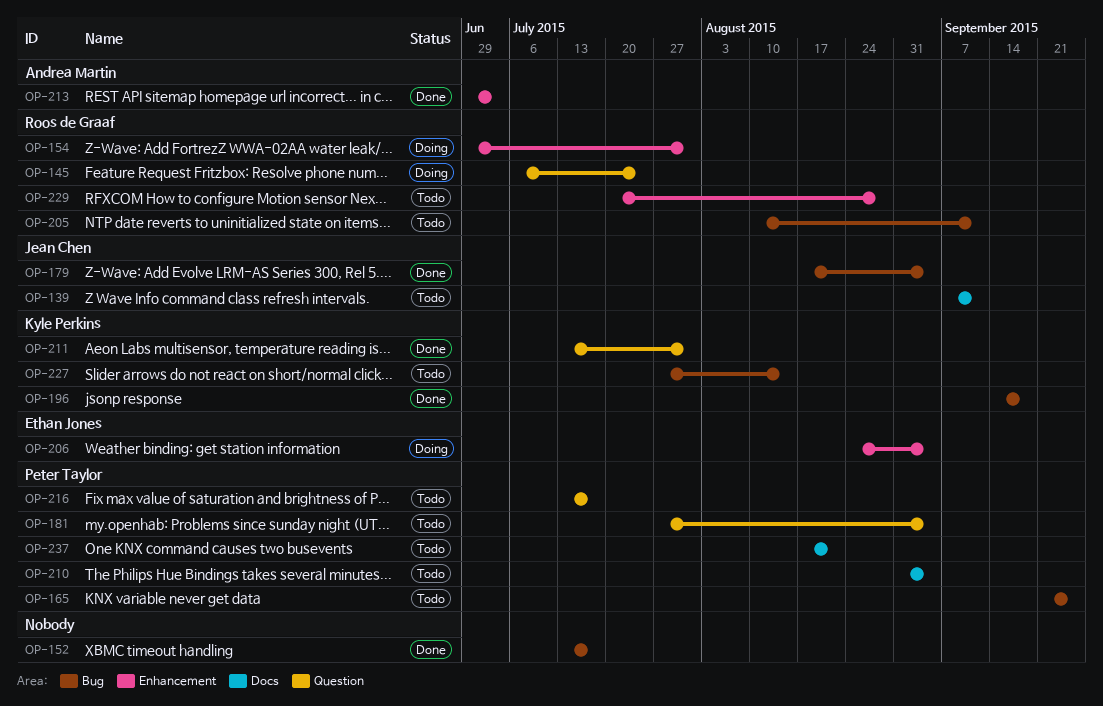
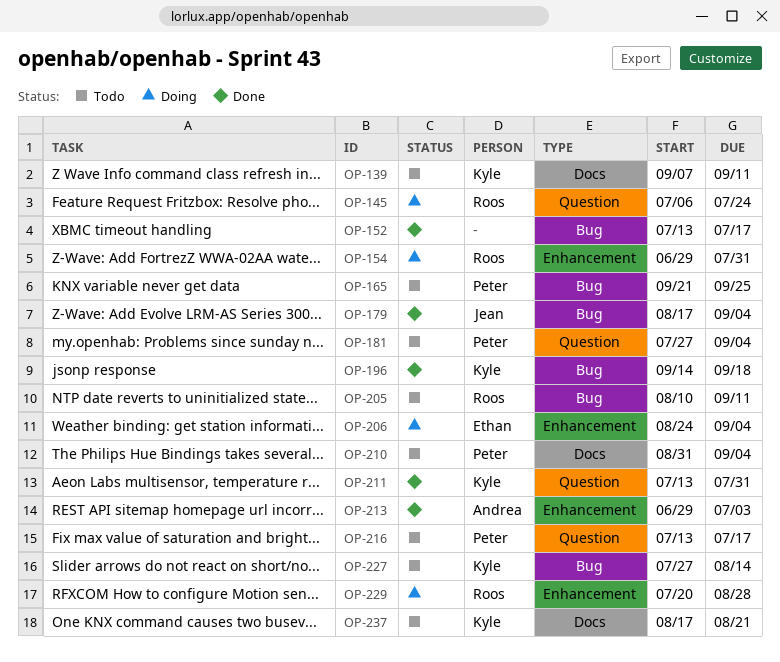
OP-139, owner: Jean Chen -> Kyle Perkins
OP-229, status: Todo -> Doing
OP-237, owner: Peter Taylor -> Kyle Perkins

